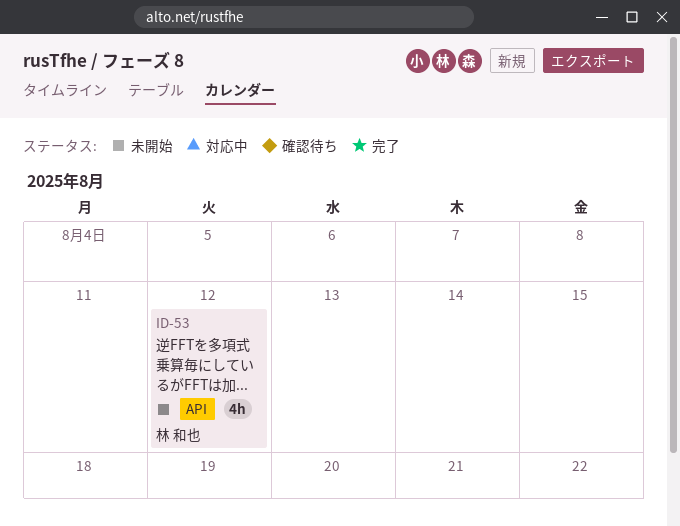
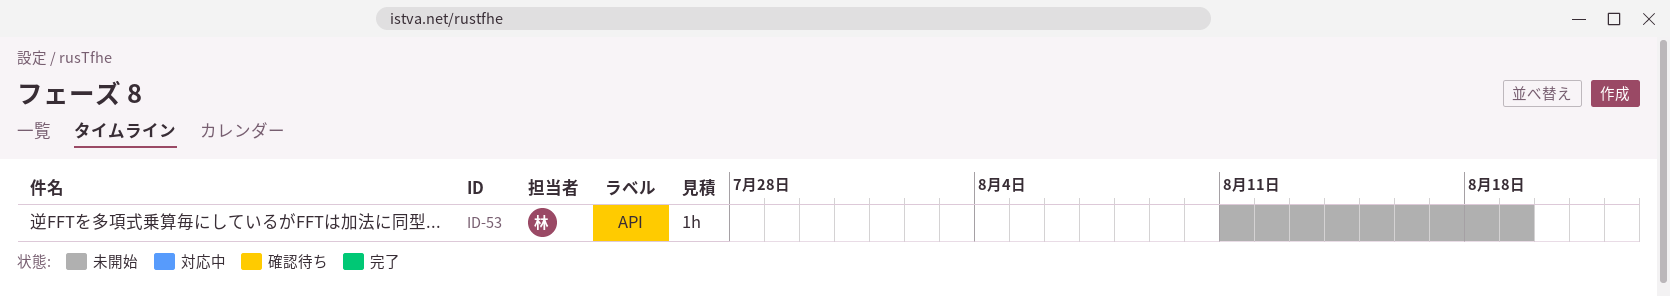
ID-53, estimate: 4h -> 1h
ID-53, due: Aug 12 -> Aug 19

